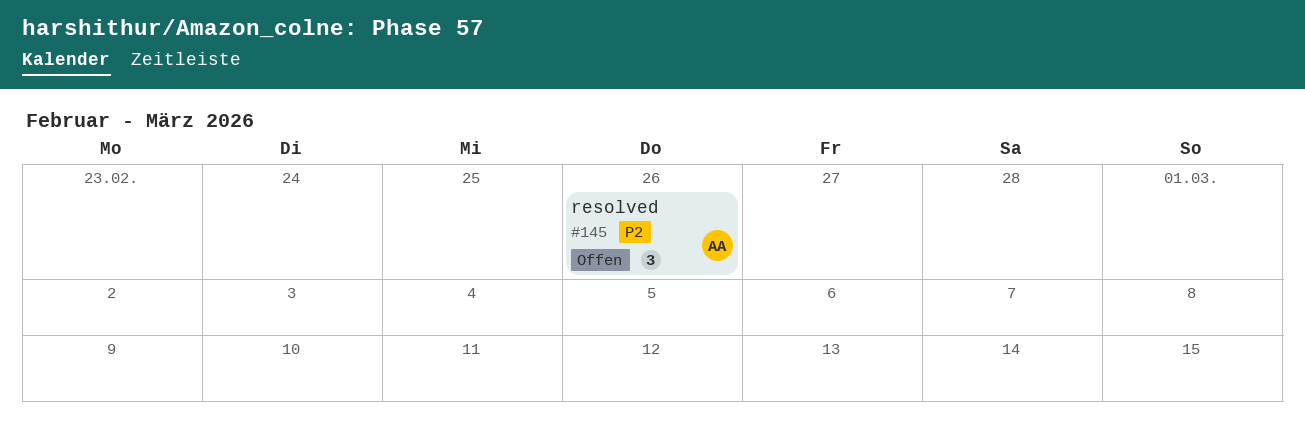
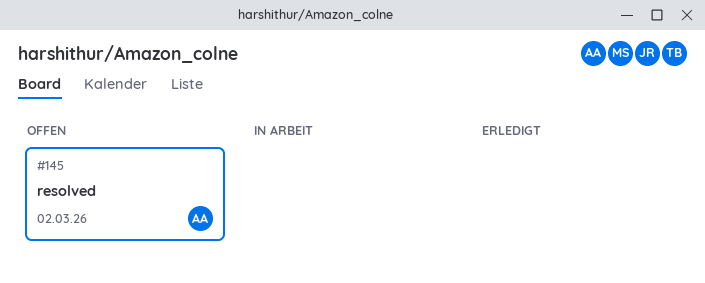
#145, due: Feb 26 -> Mar 2

